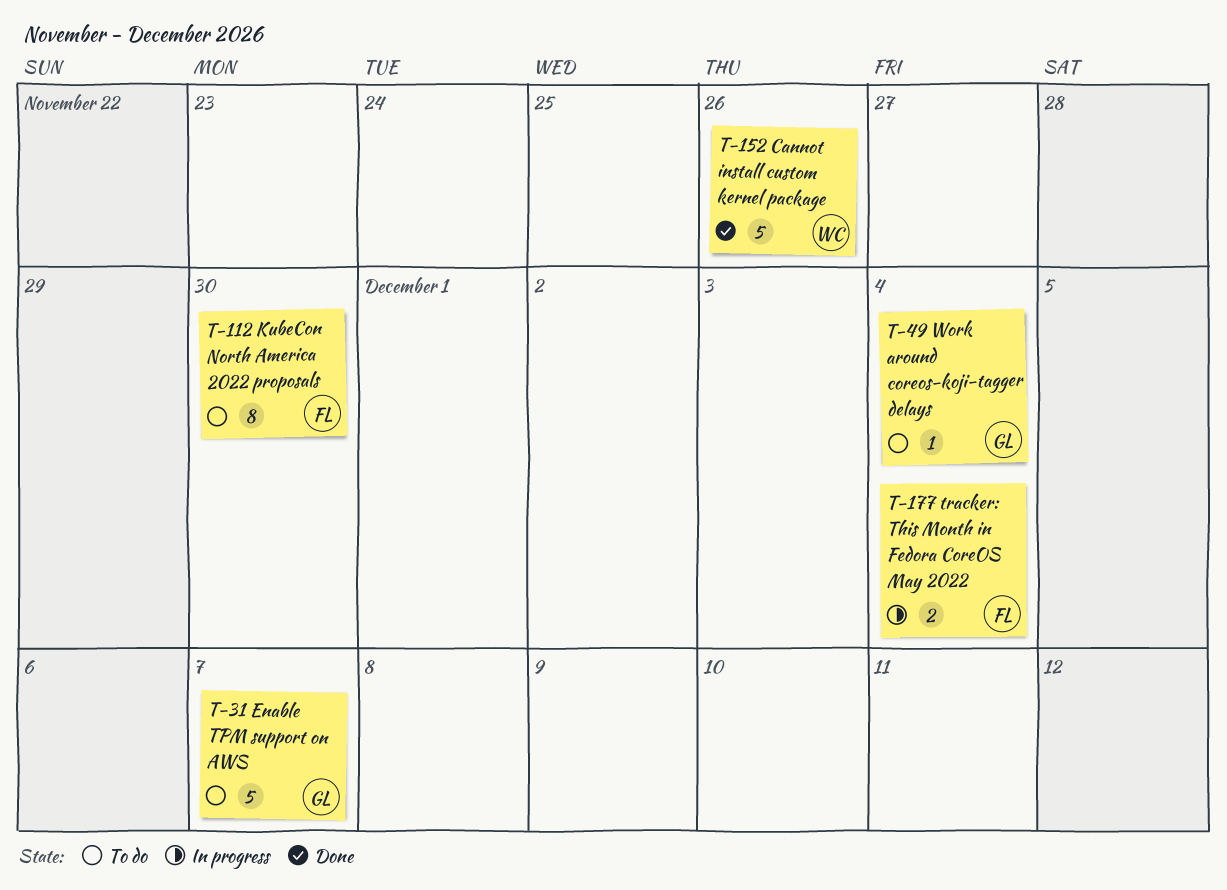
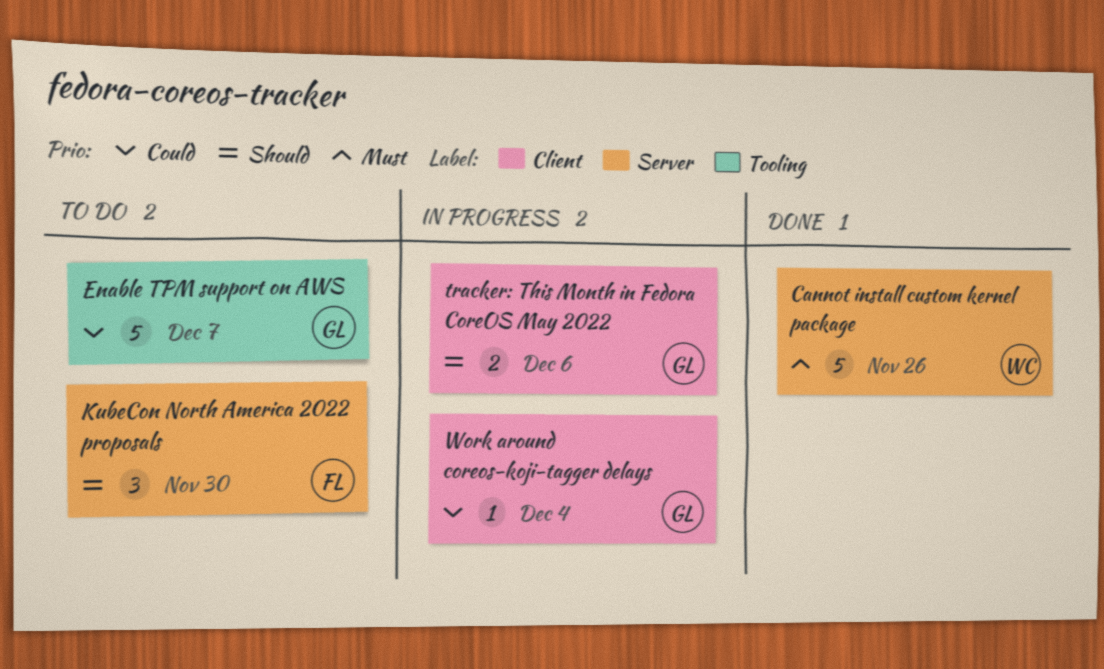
KubeCon North America 2022 proposals, estimate: 8 -> 3
tracker: This Month in Fedora CoreOS May 2022, owner: FL -> GL
tracker: This Month in Fedora CoreOS May 2022, due: Dec 4 -> Dec 6
Work around coreos-koji-tagger delays, status: To do -> In progress

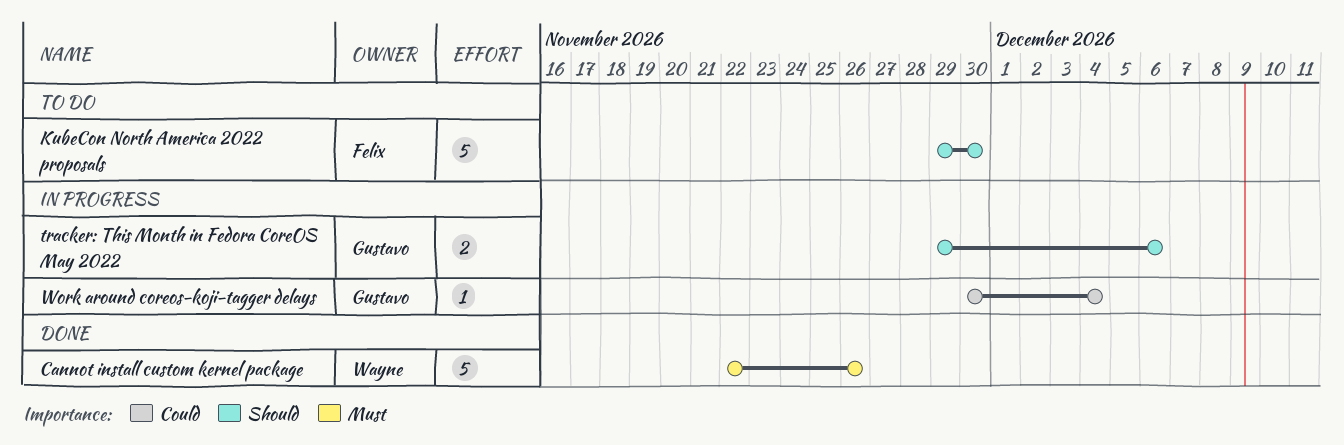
Enable TPM support on AWS: present -> none
KubeCon North America 2022 proposals, estimate: 3 -> 5

